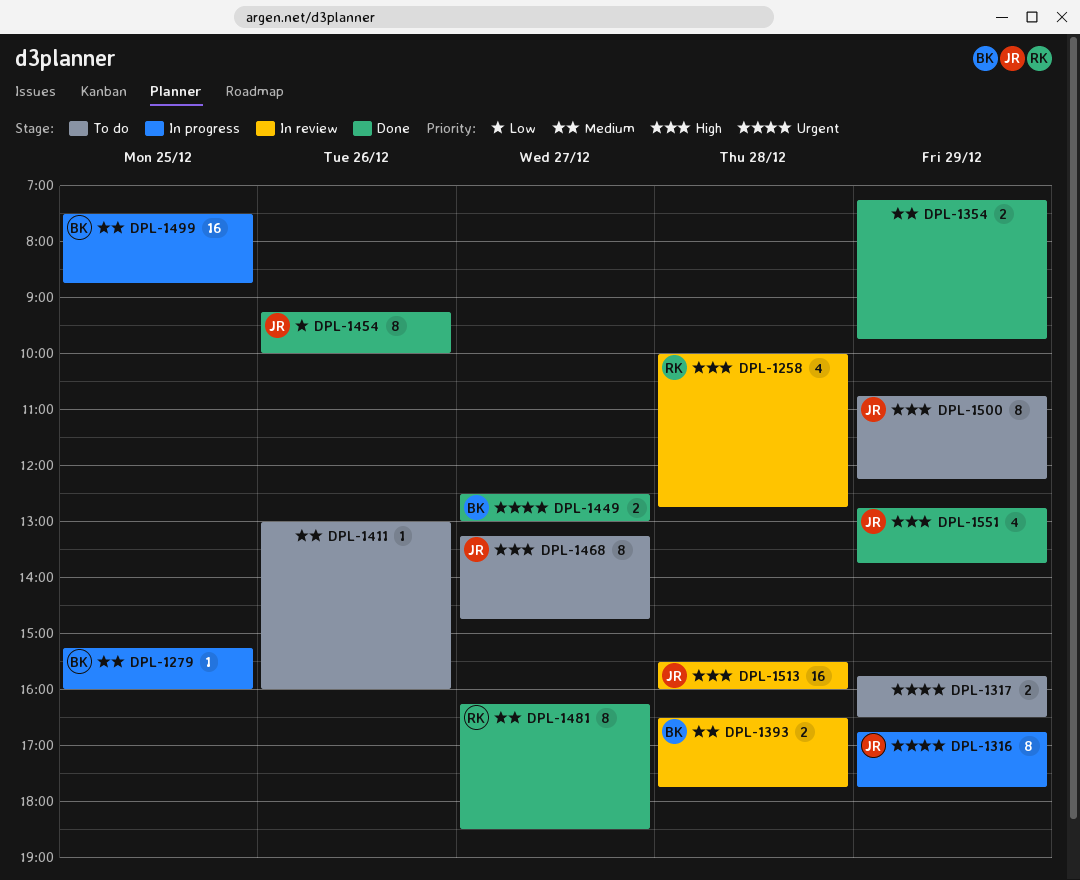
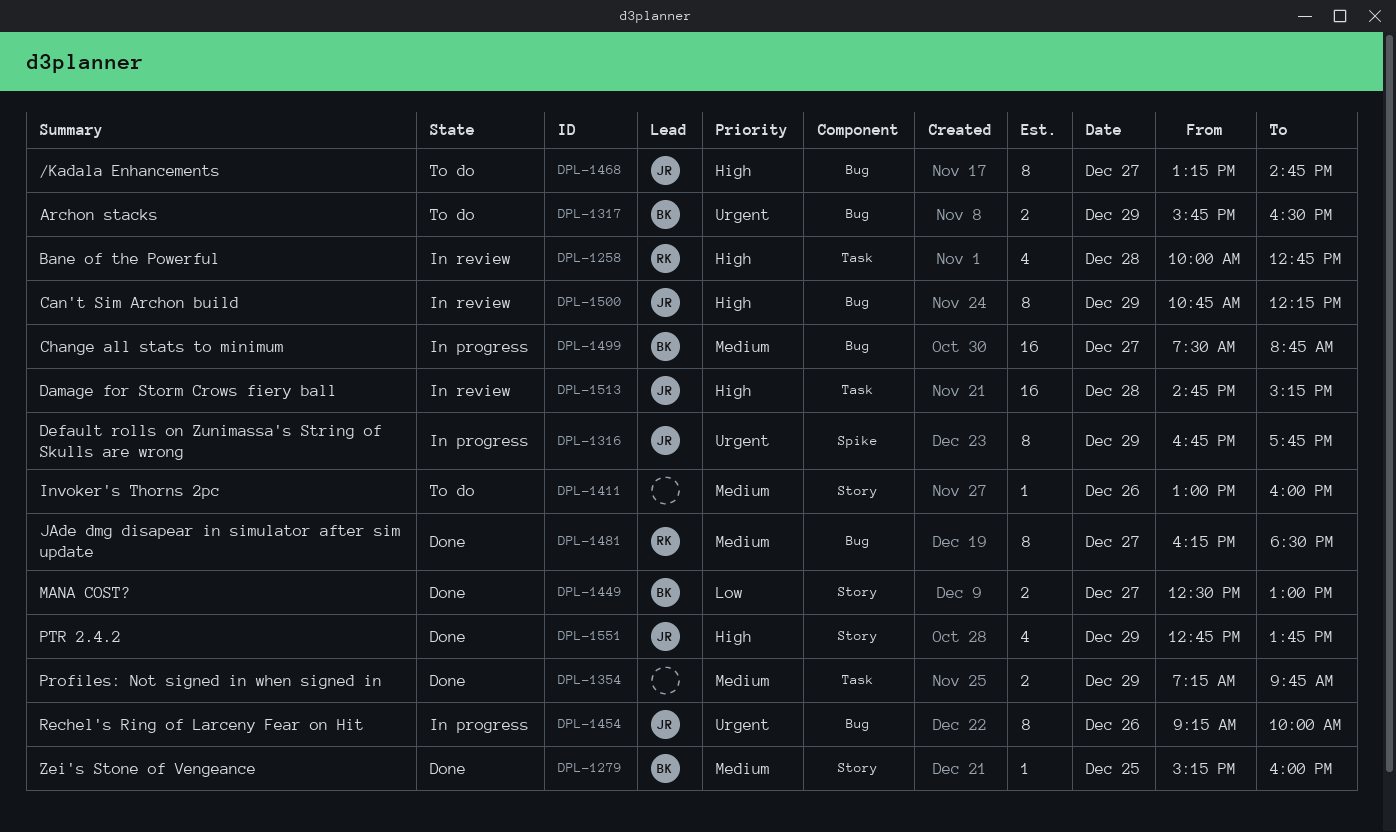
DPL-1279, status: In progress -> Done
DPL-1317, owner: none -> BK
DPL-1393: present -> none
DPL-1449, priority: Urgent -> Low
DPL-1454, status: Done -> In progress
DPL-1454, priority: Low -> Urgent
DPL-1499, day: Dec 25 -> Dec 27
DPL-1500, status: To do -> In review
DPL-1513, begins: 15:30 -> 14:45
DPL-1513, ends: 16:00 -> 15:15

